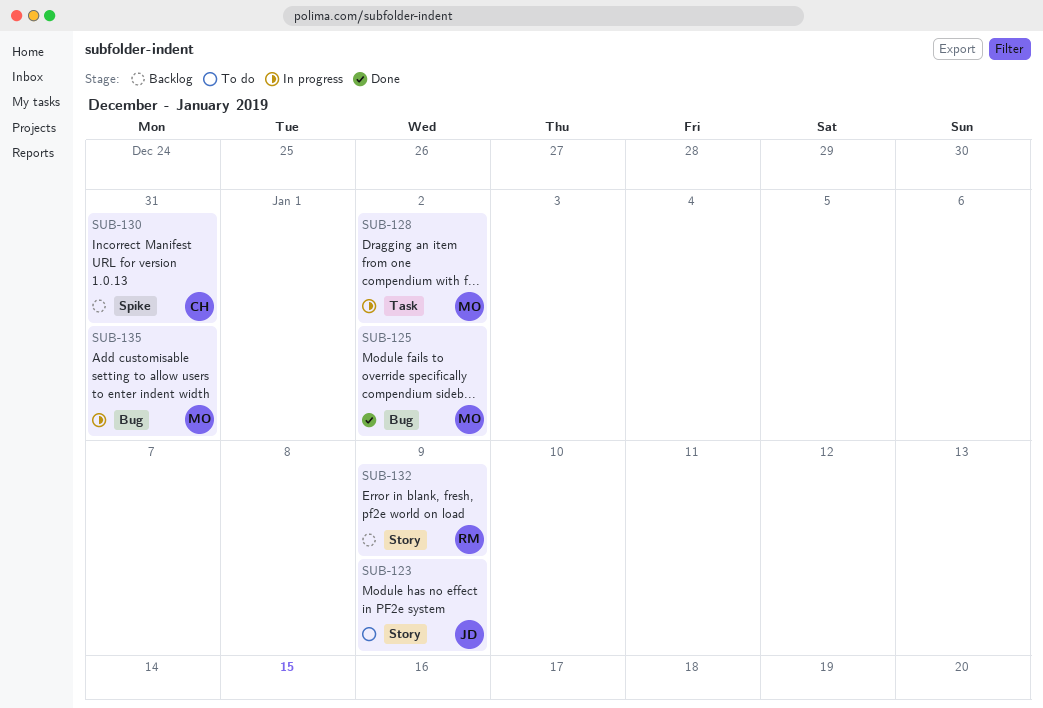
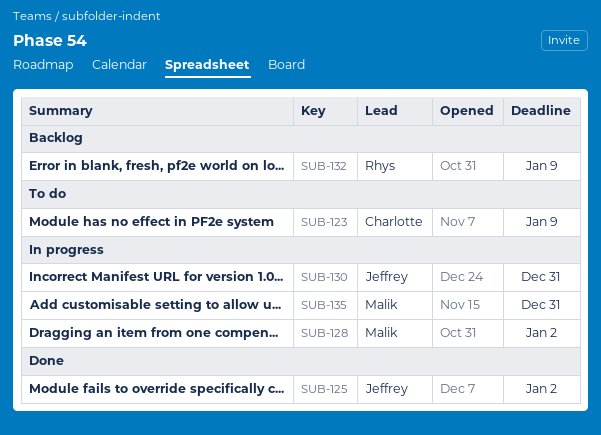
SUB-123, owner: Jeffrey -> Charlotte
SUB-125, owner: Malik -> Jeffrey
SUB-130, status: Backlog -> In progress
SUB-130, owner: Charlotte -> Jeffrey

